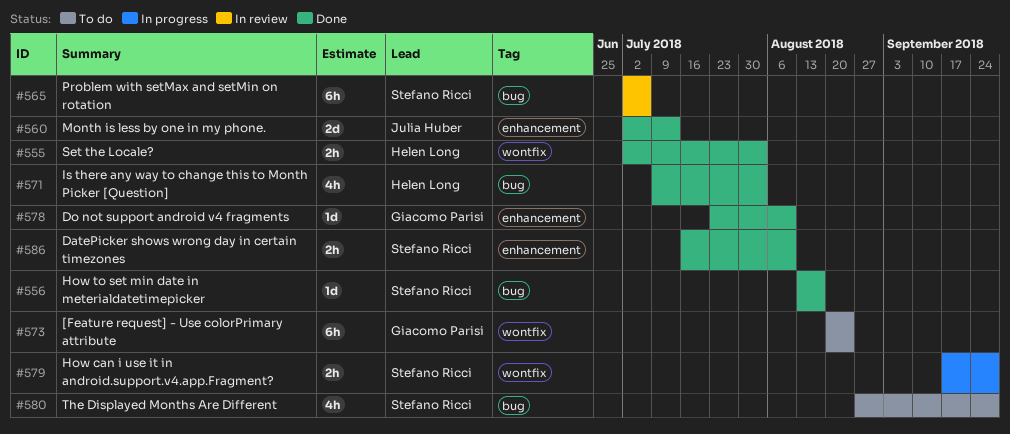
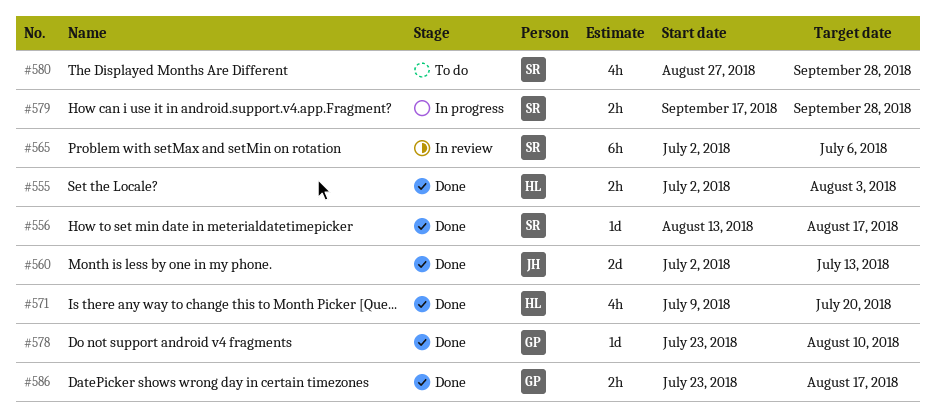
#571, due: Aug 3 -> Jul 20
#573: present -> none
#586, owner: Stefano Ricci -> Giacomo Parisi
#586, start: Jul 16 -> Jul 23
#586, due: Aug 10 -> Aug 17

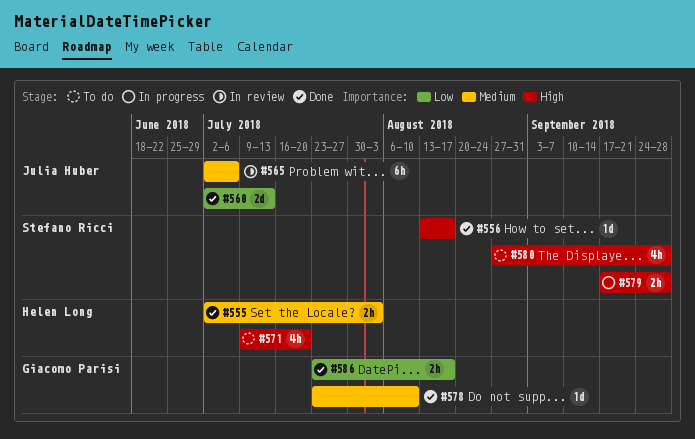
#565, owner: Stefano Ricci -> Julia Huber
#571, status: Done -> To do

